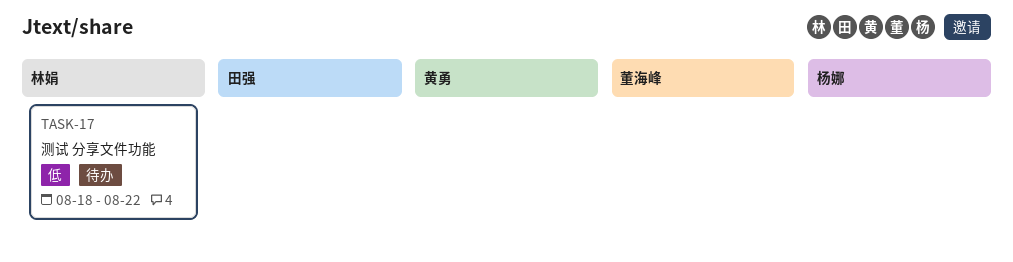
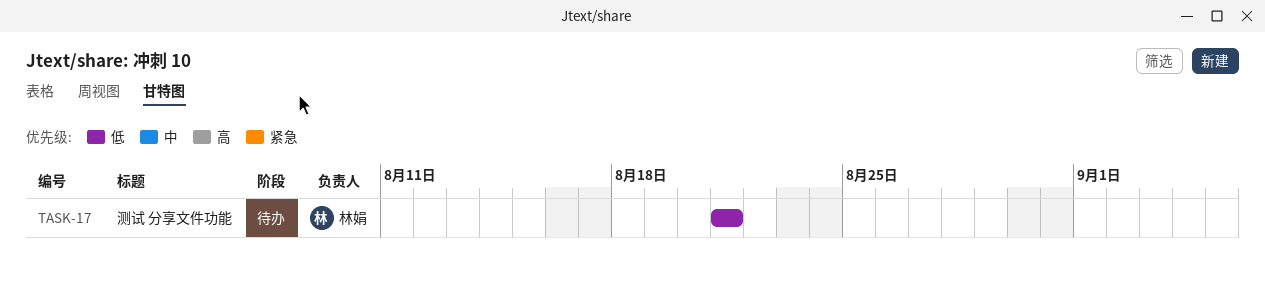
TASK-17, start: Aug 18 -> Aug 21
TASK-17, due: Aug 22 -> Aug 21

